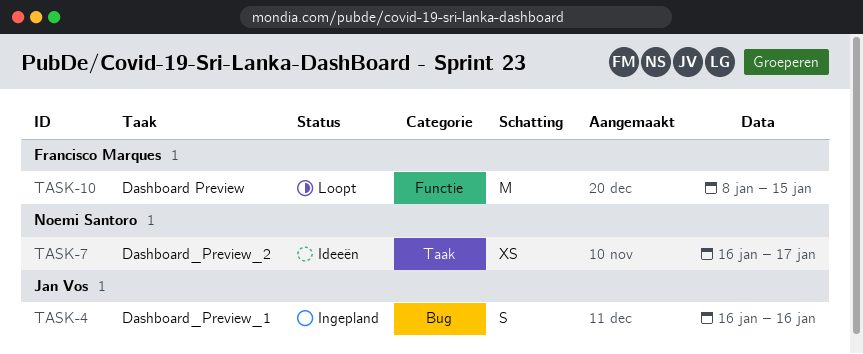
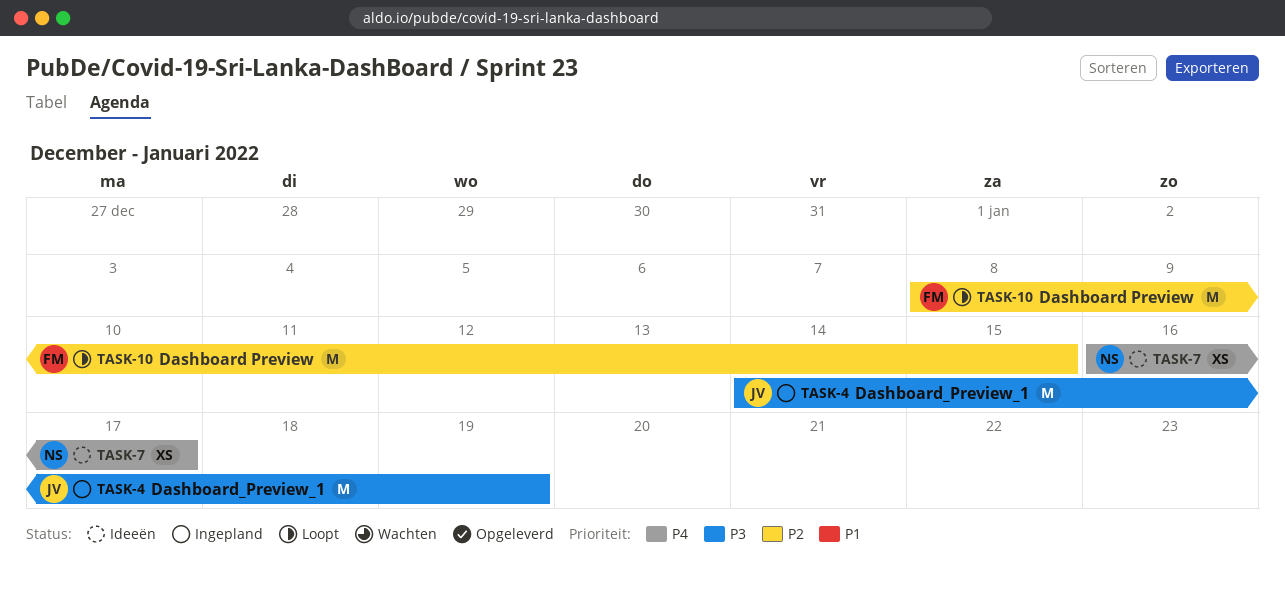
TASK-4, estimate: S -> M
TASK-4, start: Jan 16 -> Jan 14
TASK-4, due: Jan 16 -> Jan 19

